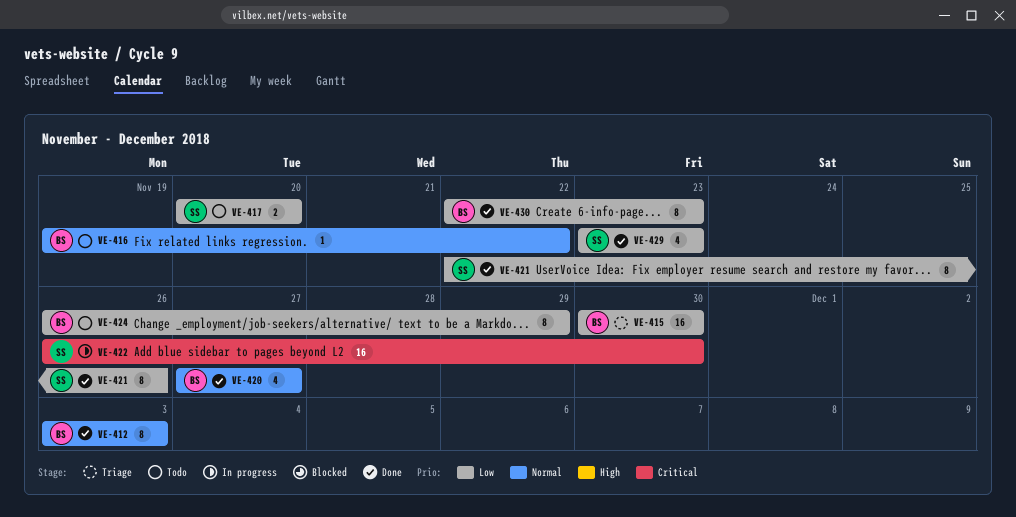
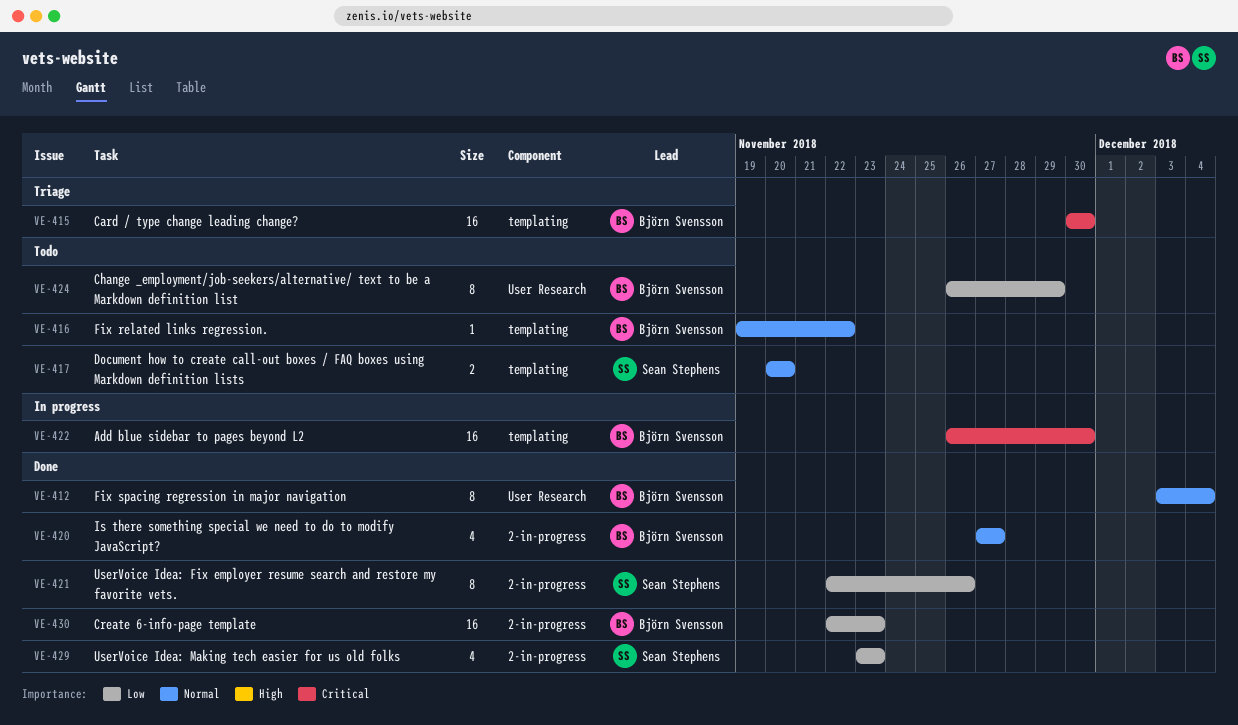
VE-412, due: Dec 3 -> Dec 4
VE-415, priority: Low -> Critical
VE-417, priority: Low -> Normal
VE-422, owner: Sean Stephens -> Björn Svensson
VE-430, estimate: 8 -> 16

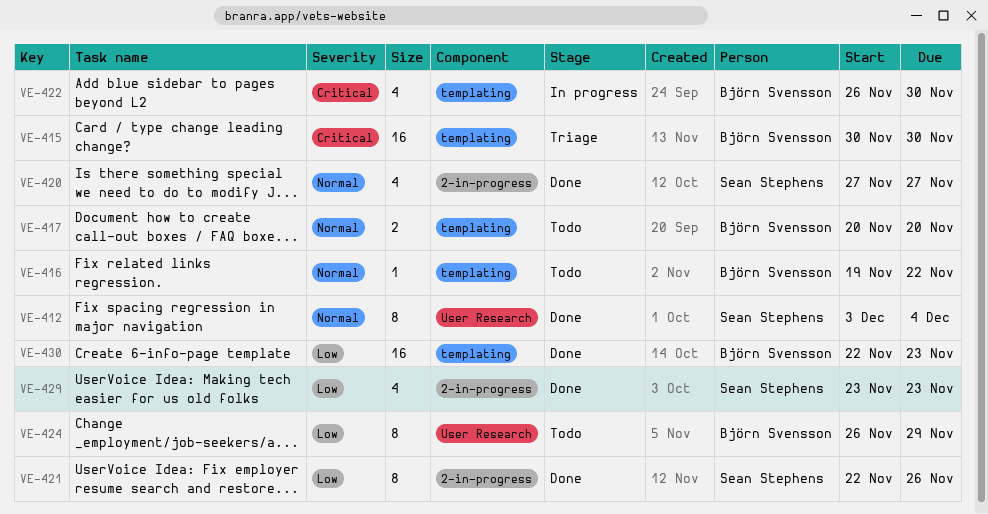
VE-412, owner: Björn Svensson -> Sean Stephens
VE-417, owner: Sean Stephens -> Björn Svensson
VE-420, owner: Björn Svensson -> Sean Stephens
VE-422, estimate: 16 -> 4
VE-430, label: 2-in-progress -> templating

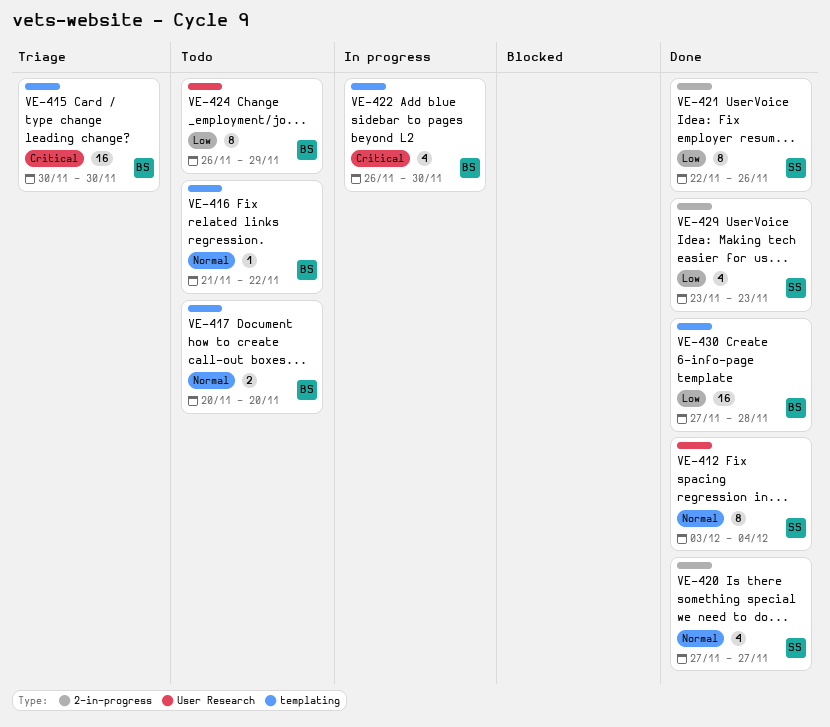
VE-416, start: Nov 19 -> Nov 21
VE-430, start: Nov 22 -> Nov 27
VE-430, due: Nov 23 -> Nov 28

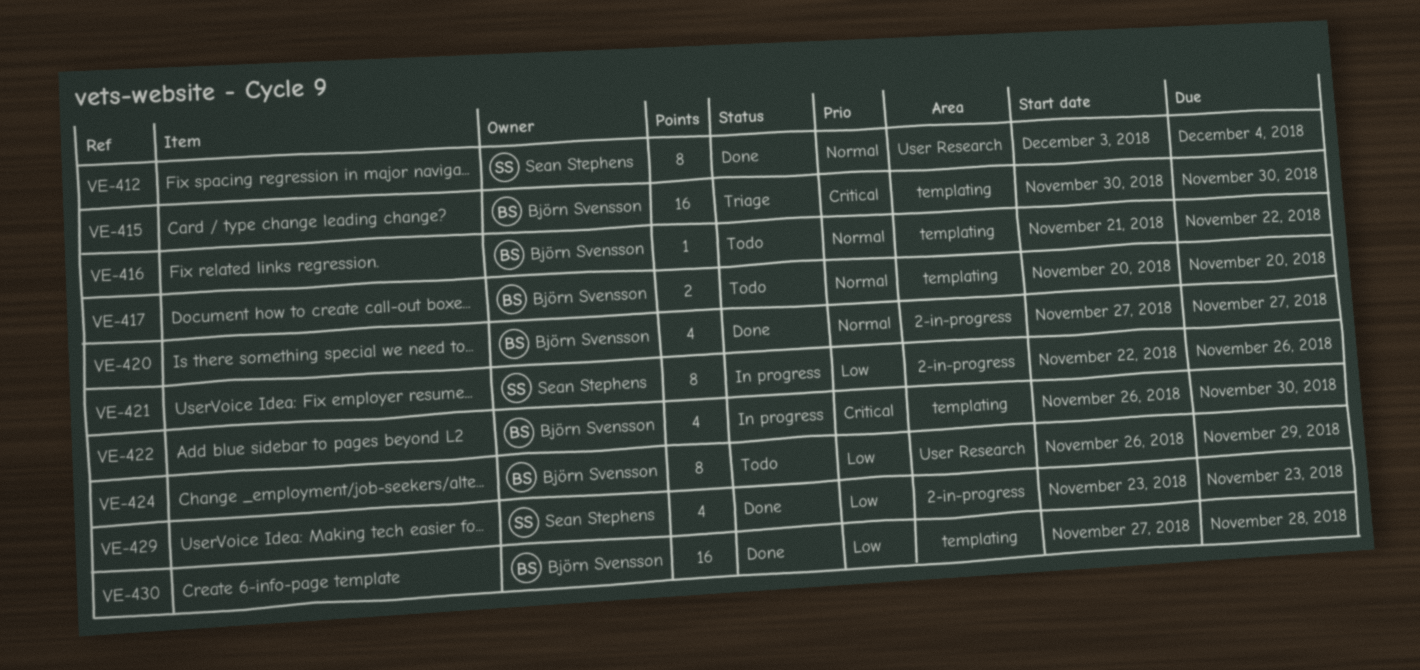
VE-420, owner: Sean Stephens -> Björn Svensson
VE-421, status: Done -> In progress

